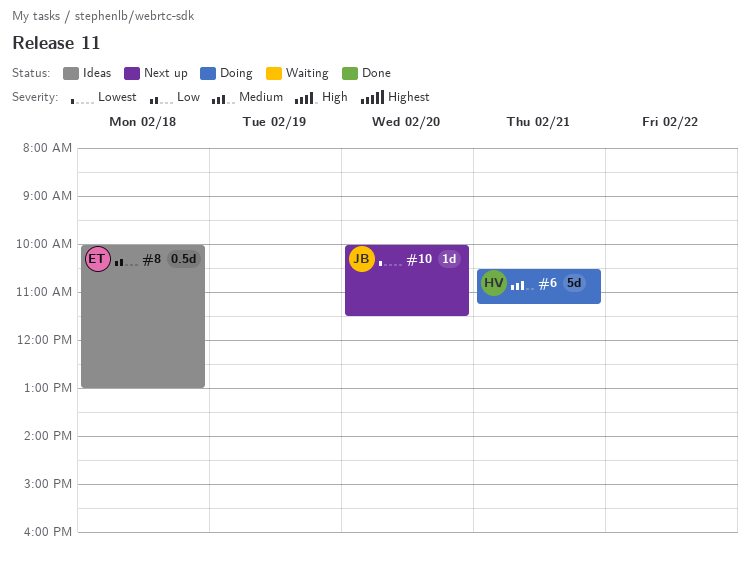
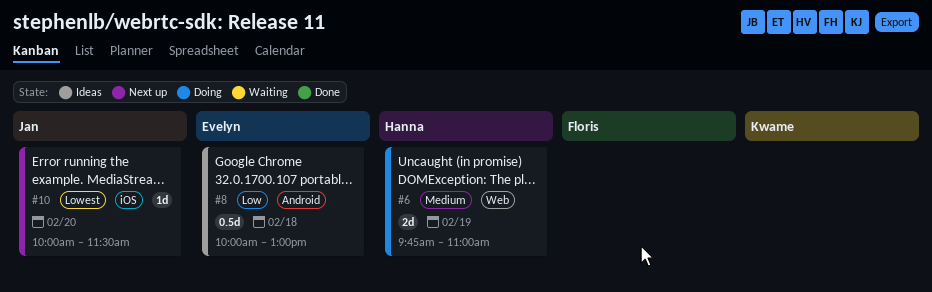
#6, estimate: 5d -> 2d
#6, day: Feb 21 -> Feb 19
#6, begins: 10:30 -> 09:45
#6, ends: 11:15 -> 11:00

